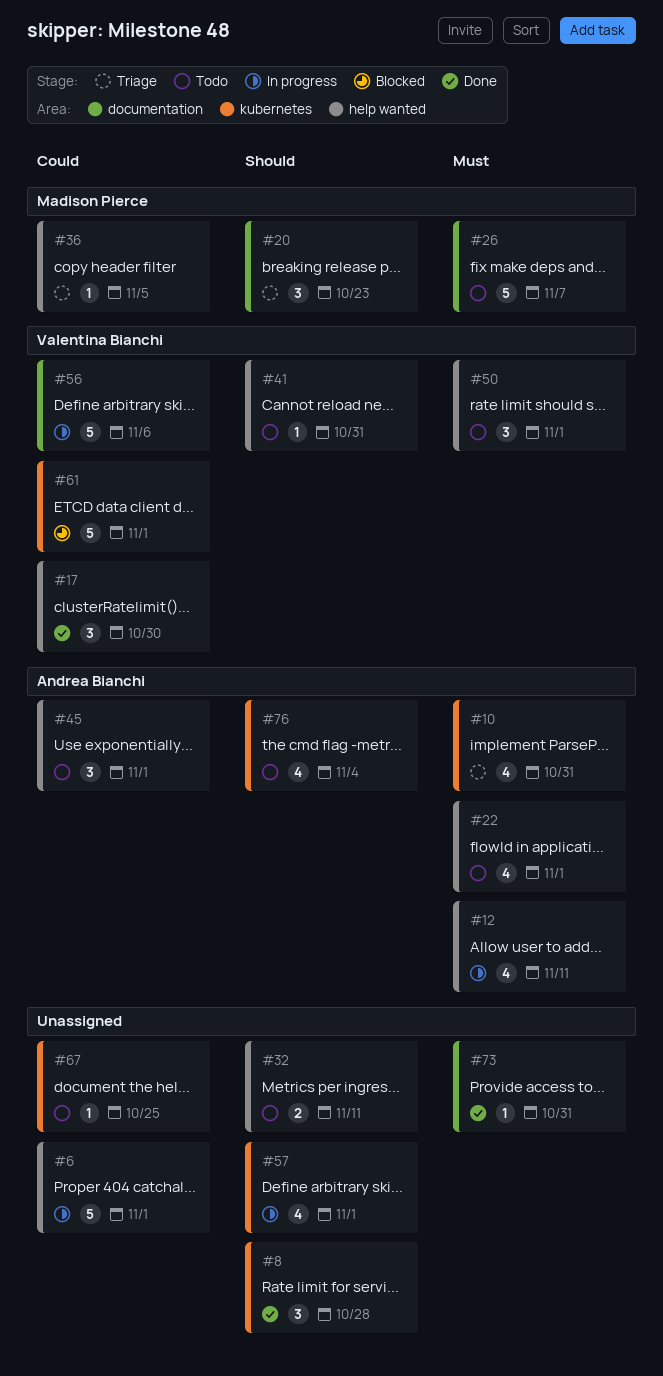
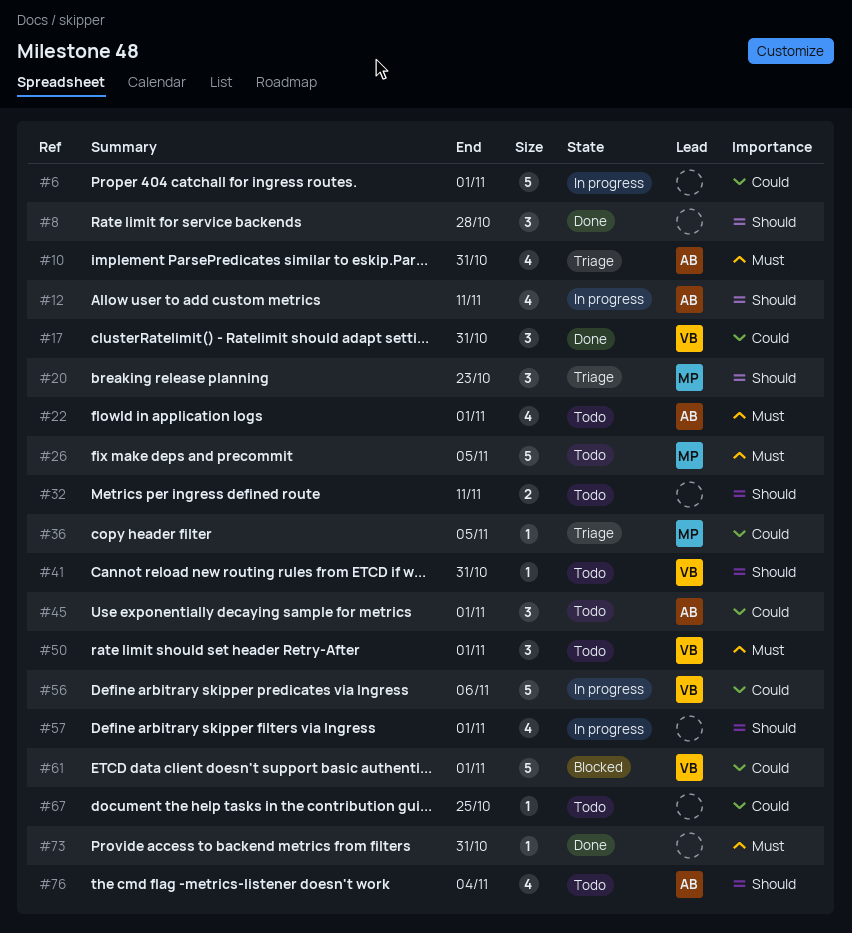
#12, priority: Must -> Should
#17, due: Oct 30 -> Oct 31
#26, due: Nov 7 -> Nov 5

